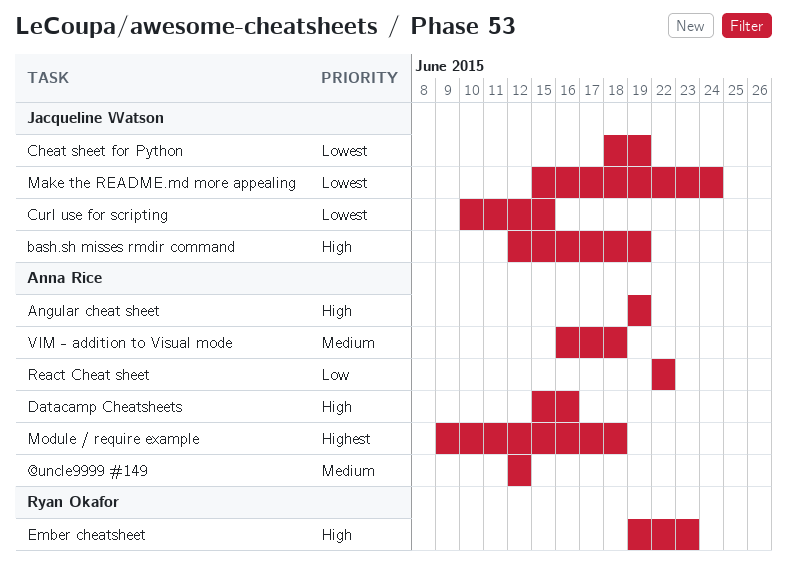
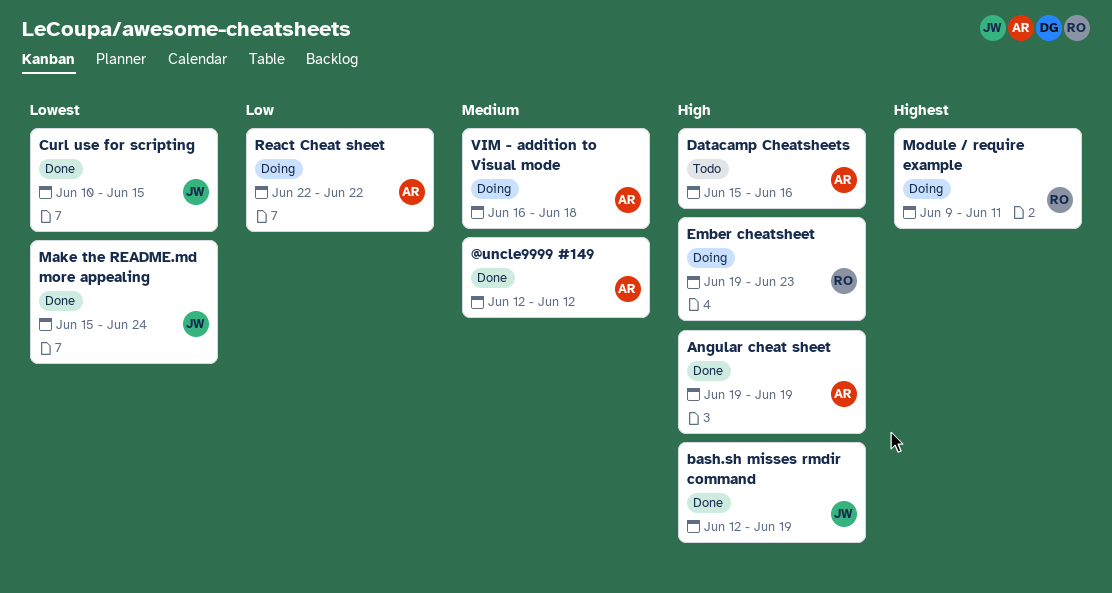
Cheat sheet for Python: present -> none
Module / require example, owner: Anna Rice -> Ryan Okafor
Module / require example, due: Jun 18 -> Jun 11

